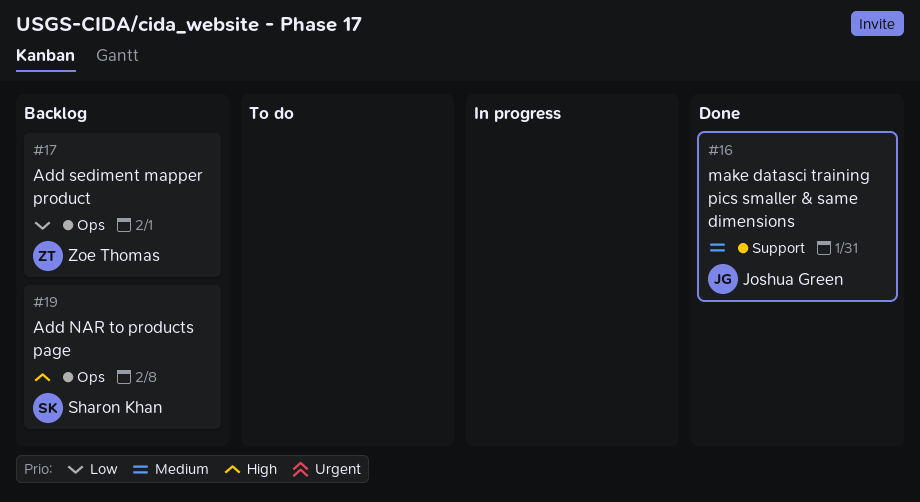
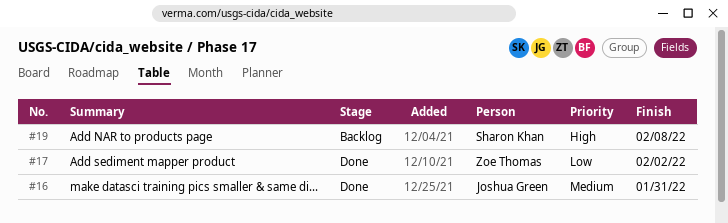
#17, status: Backlog -> Done
#17, due: Feb 1 -> Feb 2

